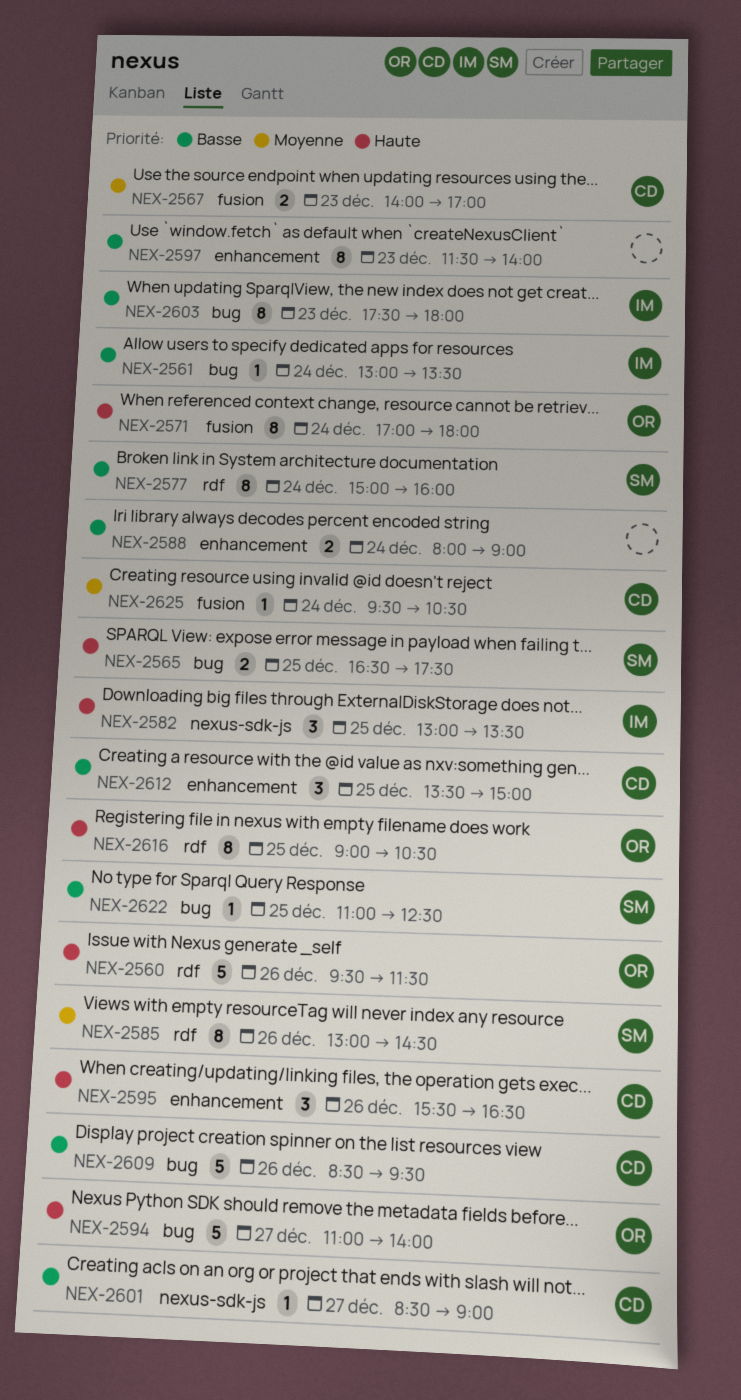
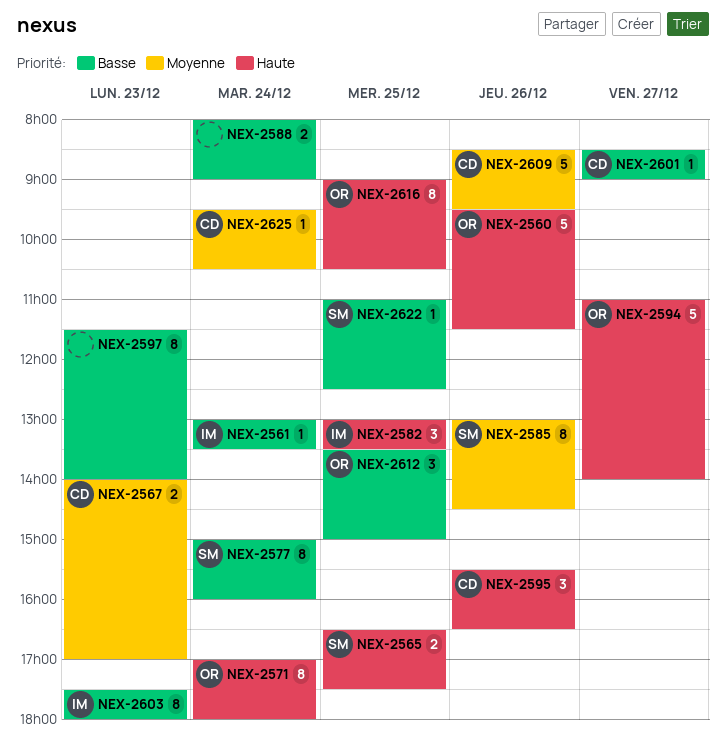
NEX-2609, priority: Basse -> Moyenne
NEX-2612, owner: CD -> OR

